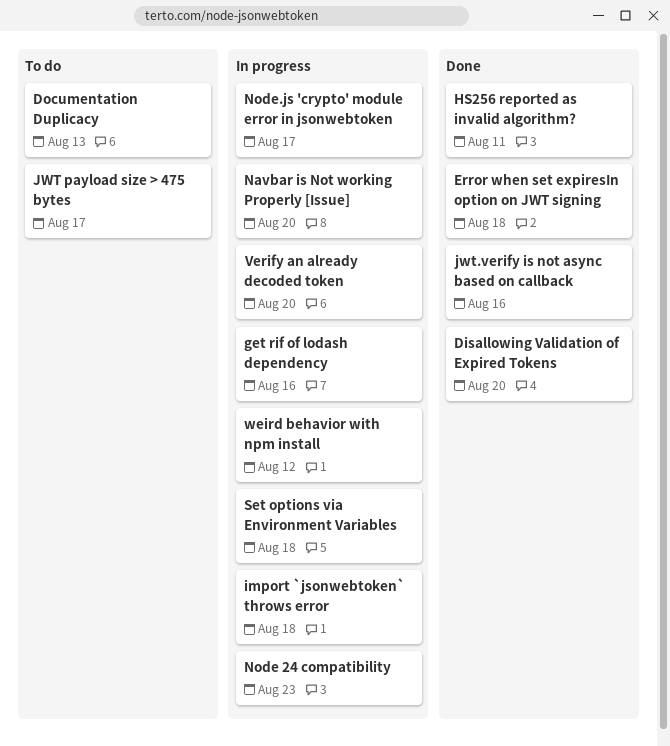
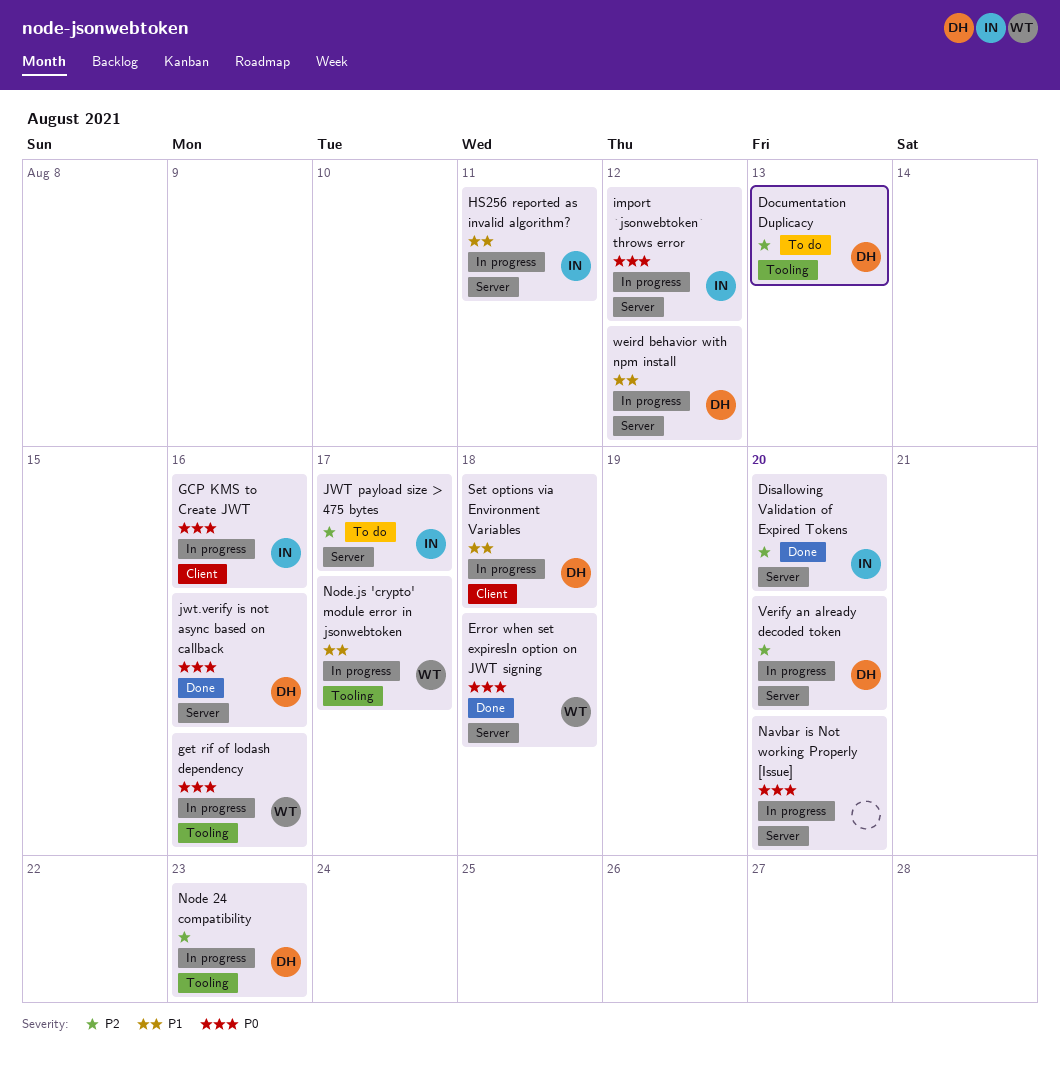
GCP KMS to Create JWT: none -> present
HS256 reported as invalid algorithm?, status: Done -> In progress
import `jsonwebtoken` throws error, due: Aug 18 -> Aug 12

